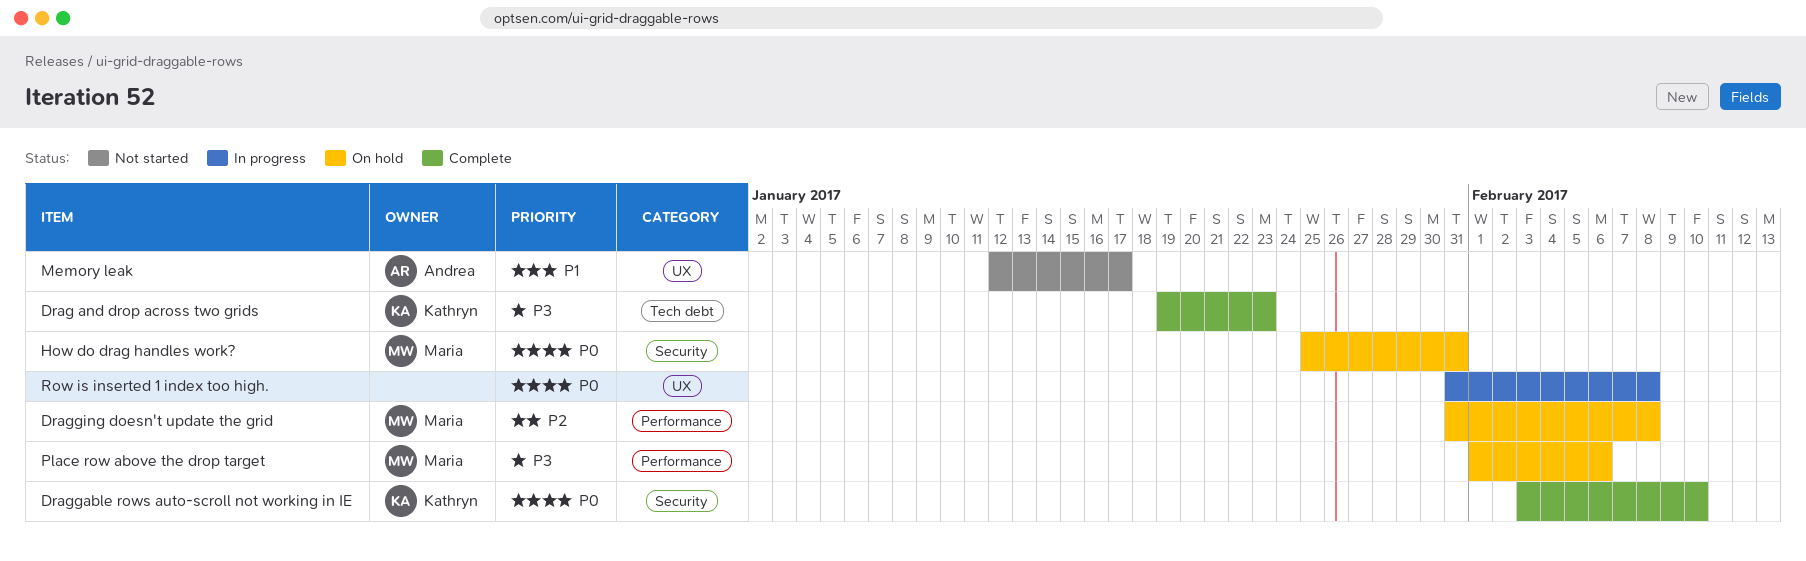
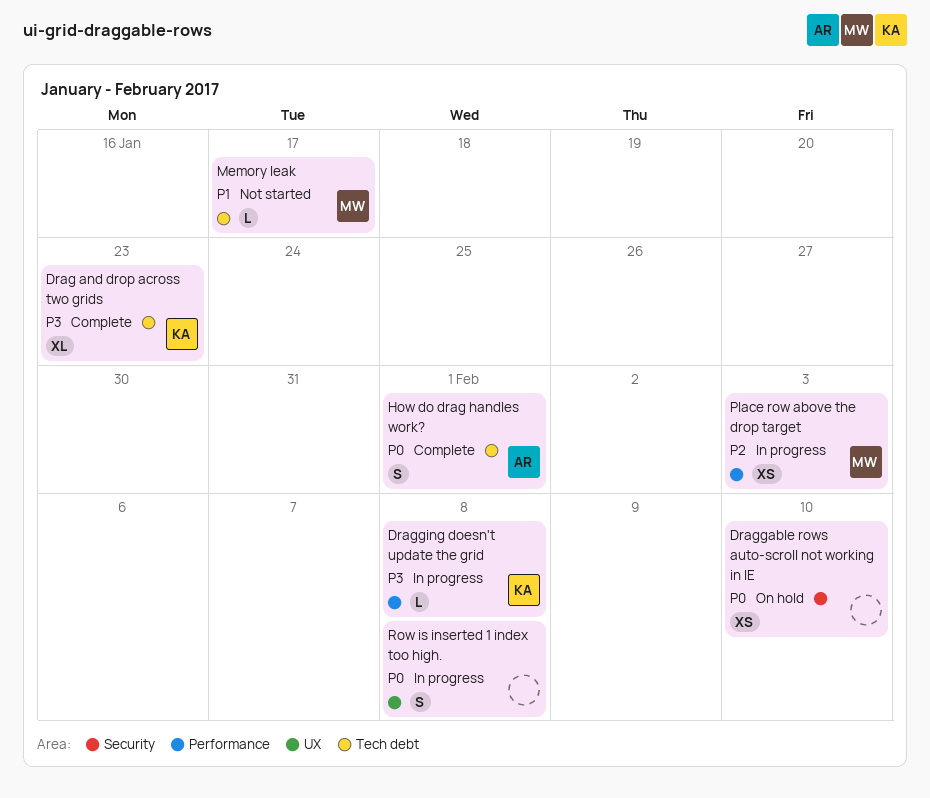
Draggable rows auto-scroll not working in IE, status: Complete -> On hold
Draggable rows auto-scroll not working in IE, owner: Kathryn -> none
Dragging doesn't update the grid, status: On hold -> In progress
Dragging doesn't update the grid, owner: Maria -> Kathryn
Dragging doesn't update the grid, priority: P2 -> P3
How do drag handles work?, status: On hold -> Complete
How do drag handles work?, owner: Maria -> Andrea
How do drag handles work?, label: Security -> Tech debt
How do drag handles work?, due: Jan 31 -> Feb 1
Memory leak, owner: Andrea -> Maria
Memory leak, label: UX -> Tech debt
Place row above the drop target, status: On hold -> In progress
Place row above the drop target, priority: P3 -> P2
Place row above the drop target, due: Feb 6 -> Feb 3

